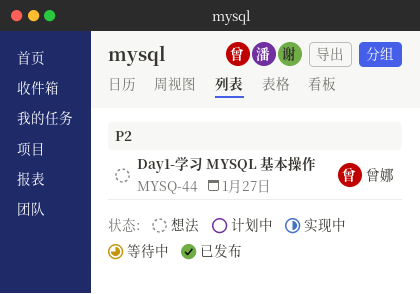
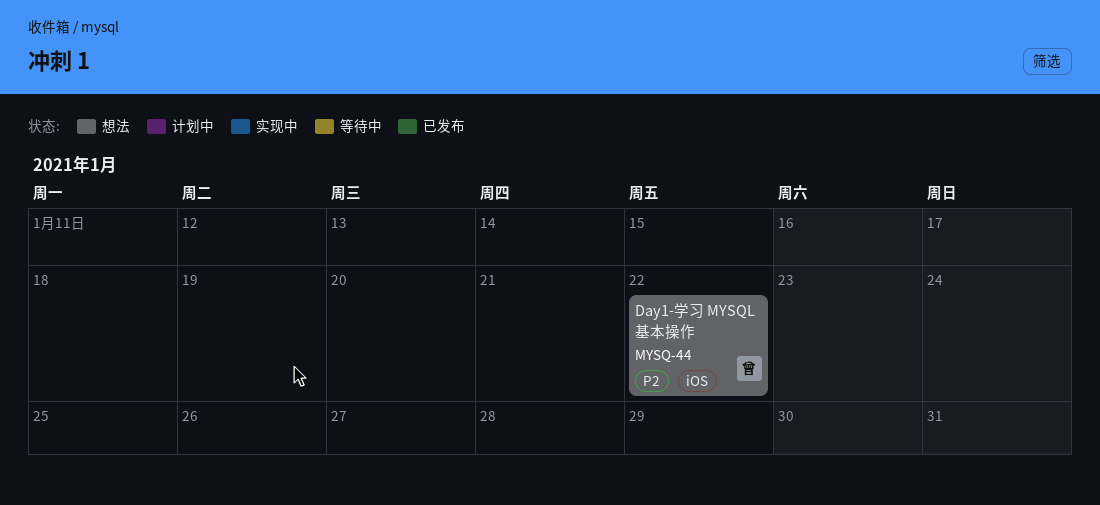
MYSQ-44, due: Jan 27 -> Jan 22

